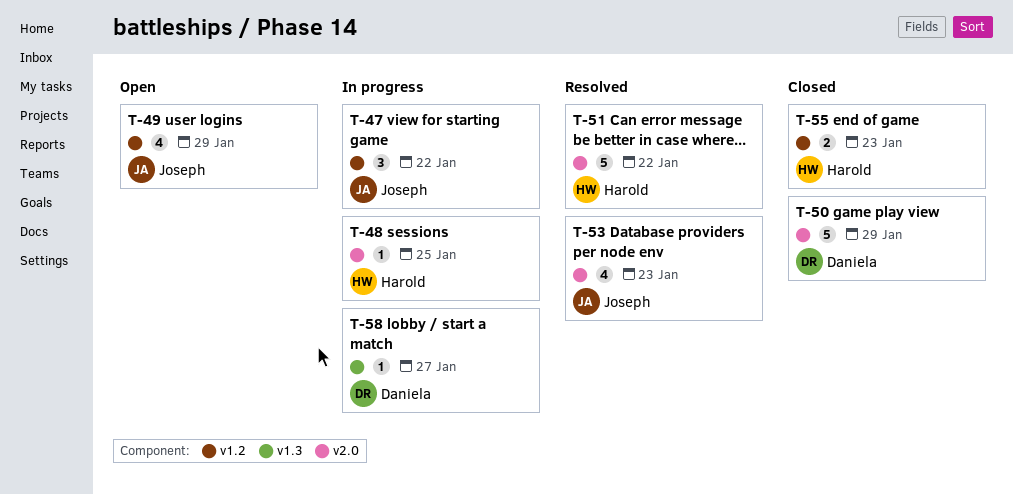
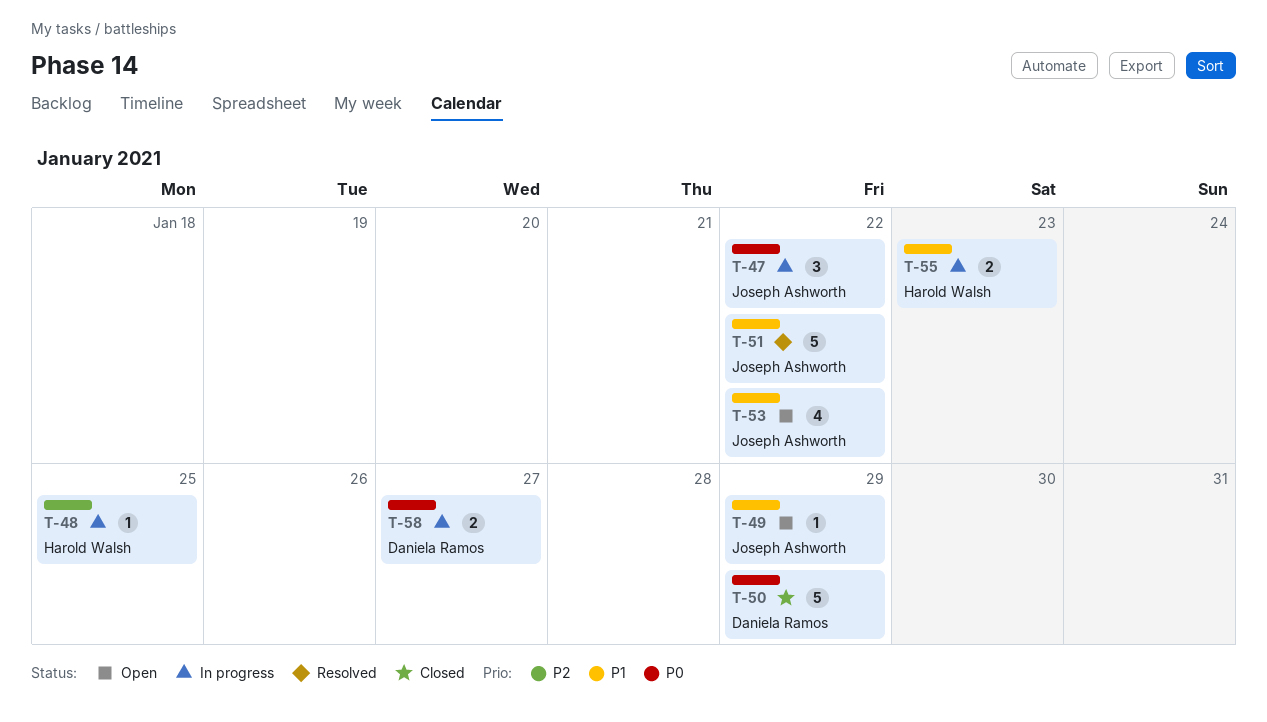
T-49, estimate: 4 -> 1
T-51, owner: Harold Walsh -> Joseph Ashworth
T-53, status: Resolved -> Open
T-53, due: Jan 23 -> Jan 22
T-55, status: Closed -> In progress
T-58, estimate: 1 -> 2

